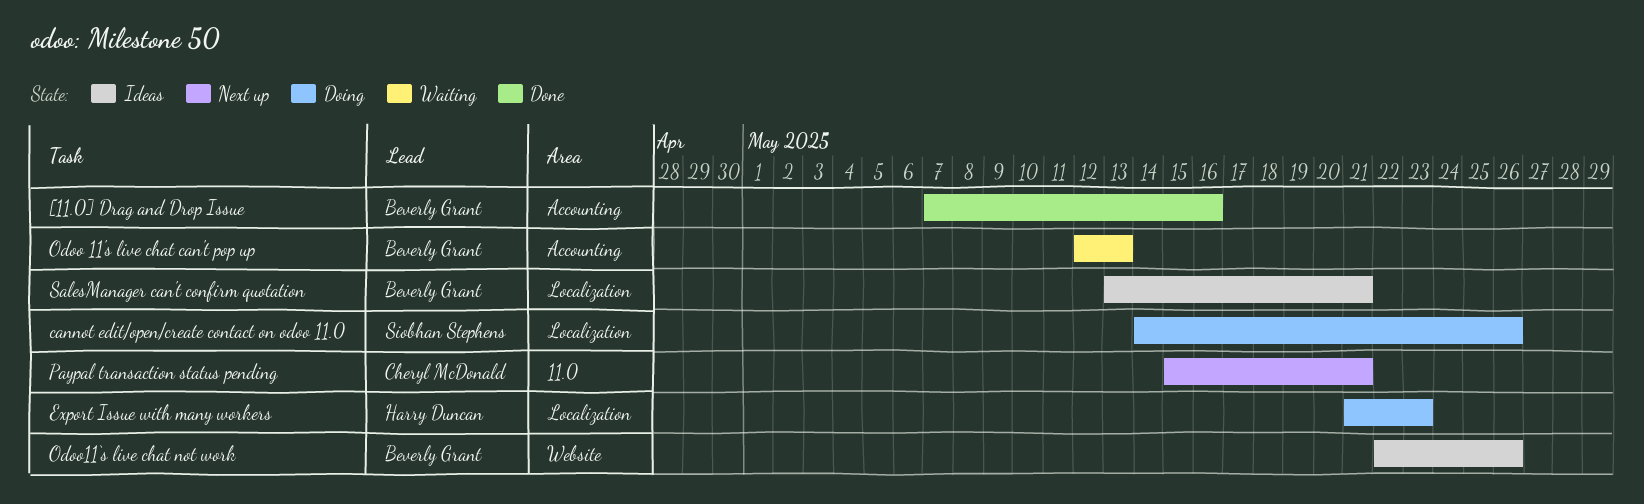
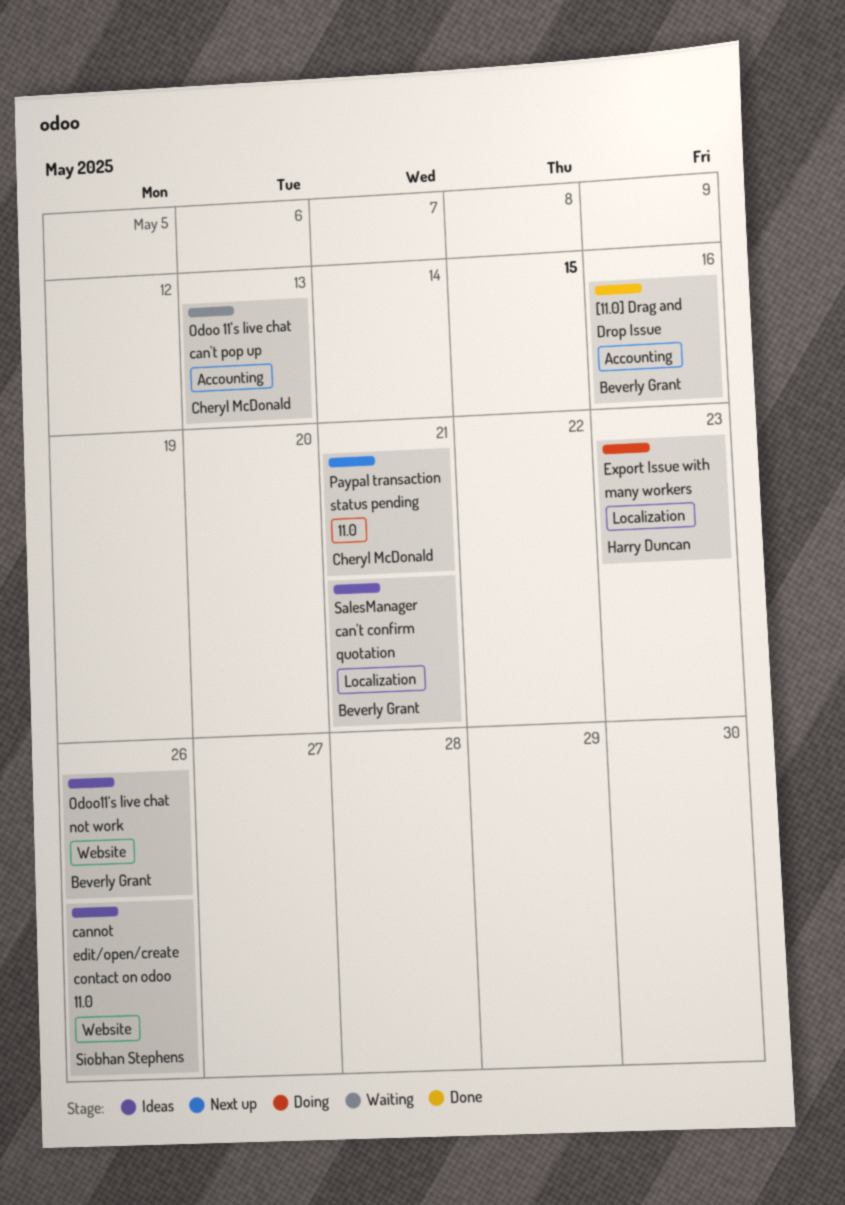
cannot edit/open/create contact on odoo 11.0, status: Doing -> Ideas
cannot edit/open/create contact on odoo 11.0, label: Localization -> Website
Odoo 11's live chat can't pop up, owner: Beverly Grant -> Cheryl McDonald

